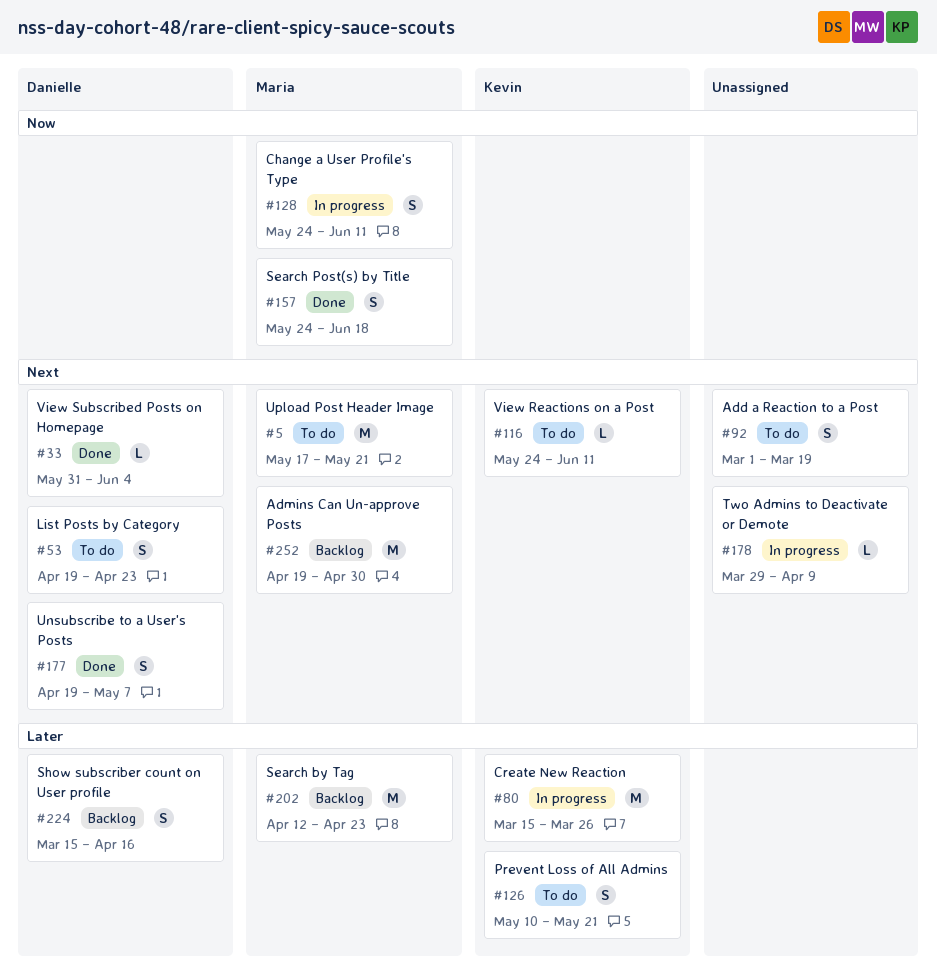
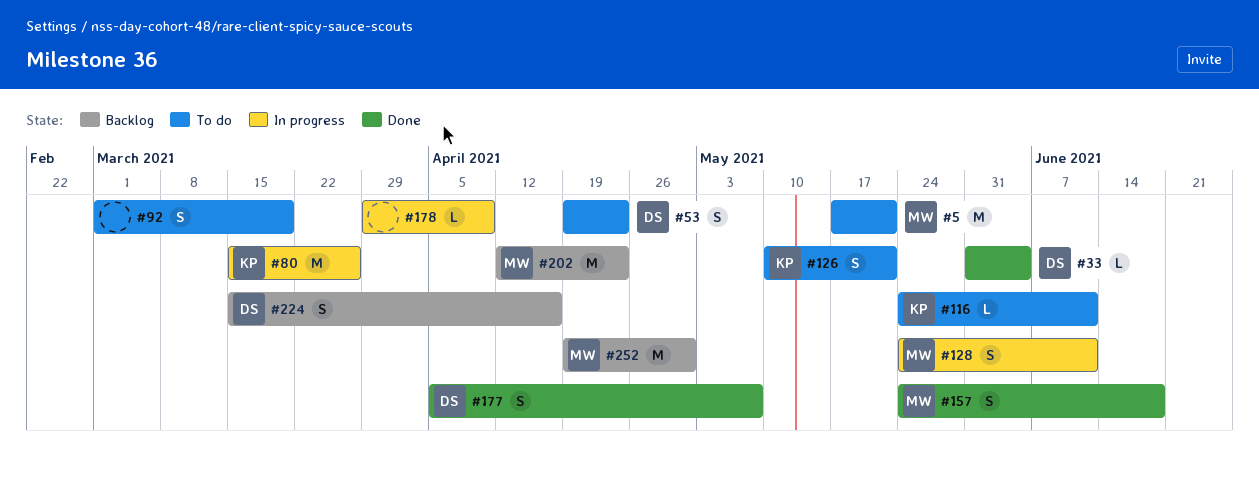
#177, start: Apr 19 -> Apr 5

